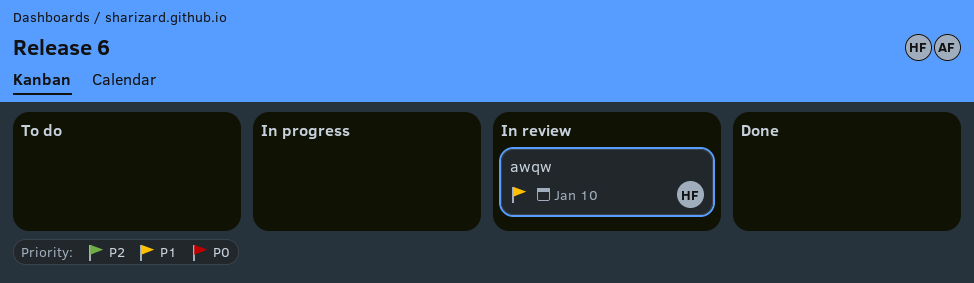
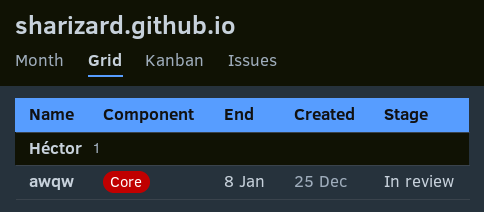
awqw, due: Jan 10 -> Jan 8

